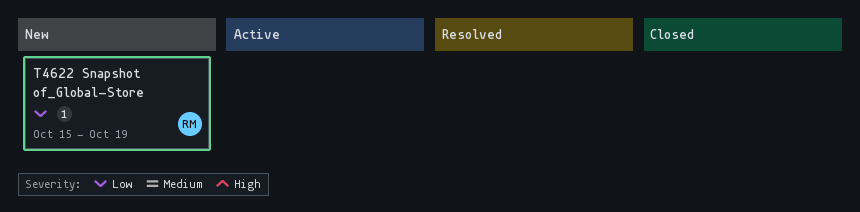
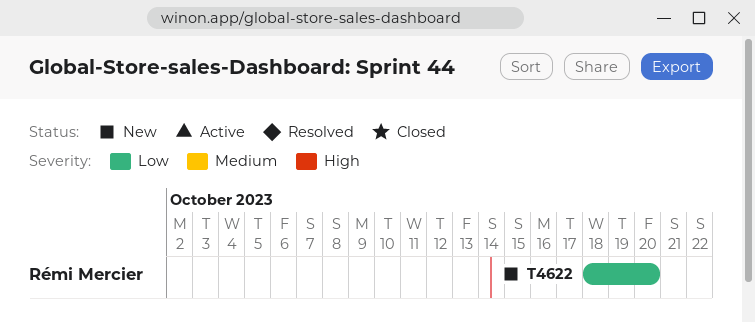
T4622, start: Oct 15 -> Oct 18
T4622, due: Oct 19 -> Oct 20

